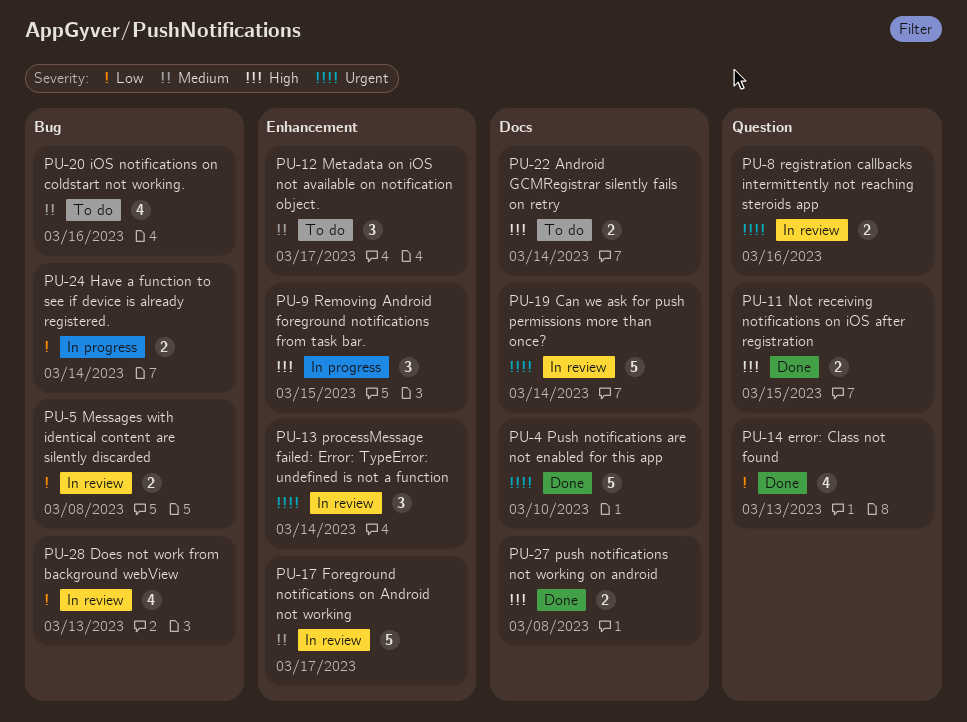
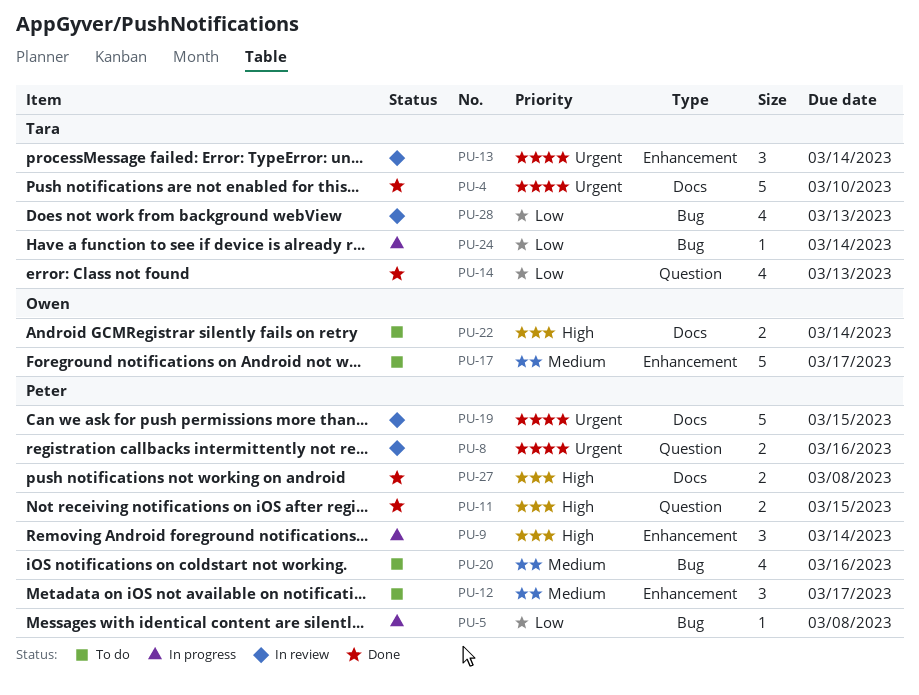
PU-5, status: In review -> In progress
PU-5, estimate: 2 -> 1
PU-9, due: Mar 15 -> Mar 14
PU-17, status: In review -> To do
PU-19, due: Mar 14 -> Mar 15
PU-24, estimate: 2 -> 1

